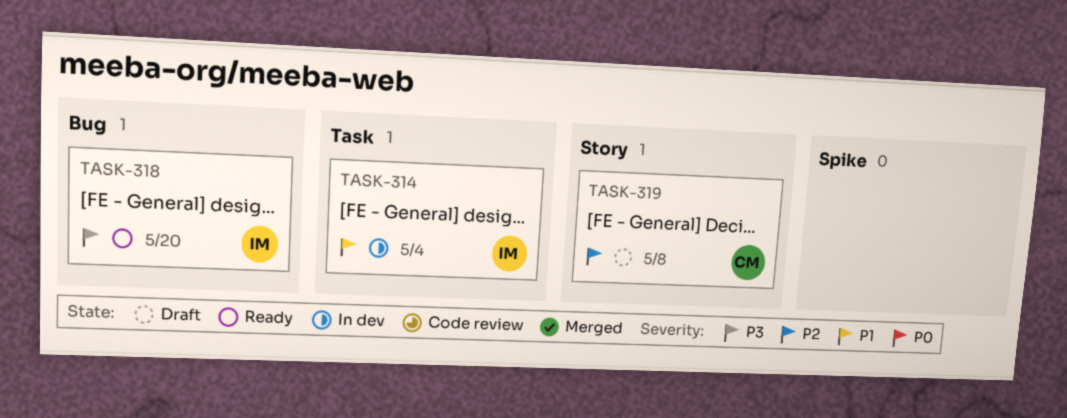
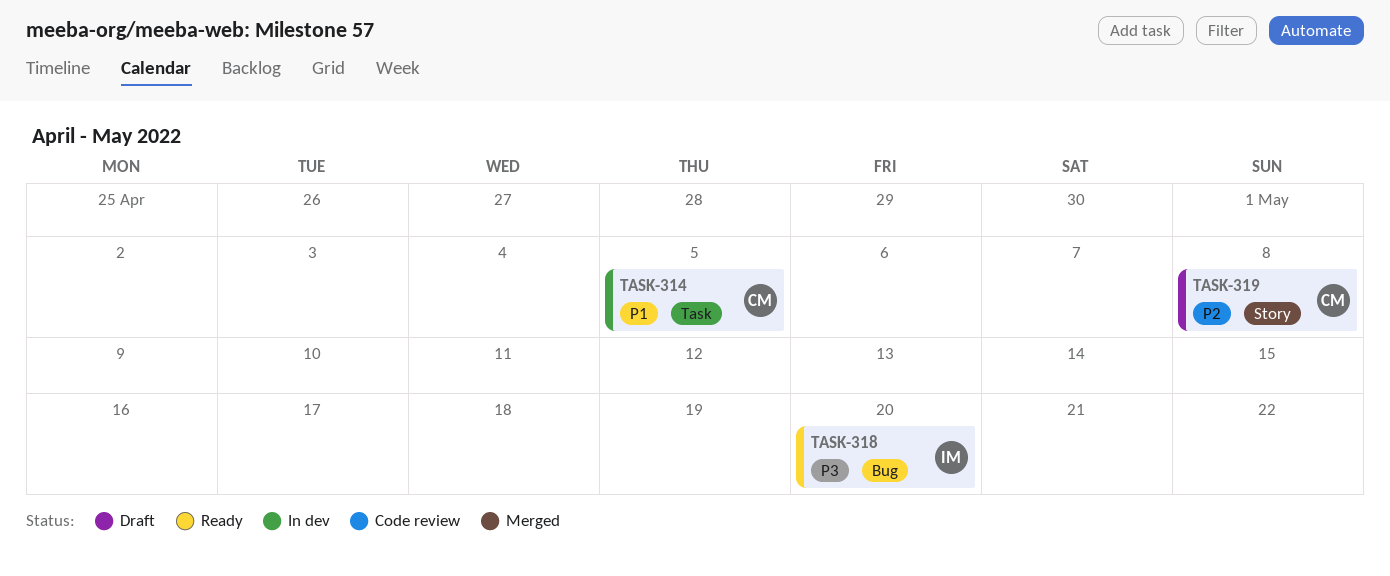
TASK-314, owner: IM -> CM
TASK-314, due: May 4 -> May 5

